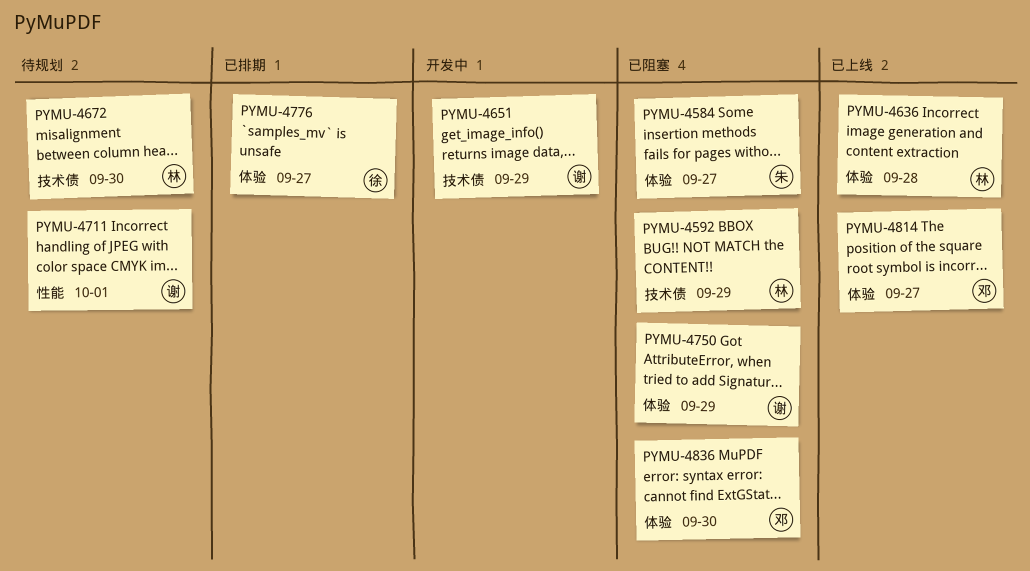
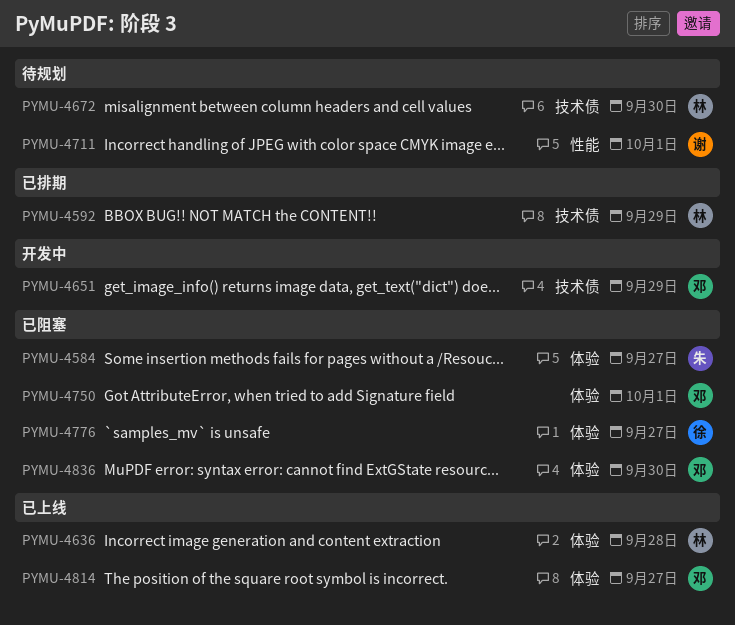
PYMU-4592, status: 已阻塞 -> 已排期
PYMU-4651, owner: 谢 -> 邓
PYMU-4750, owner: 谢 -> 邓
PYMU-4750, due: Sep 29 -> Oct 1
PYMU-4776, status: 已排期 -> 已阻塞

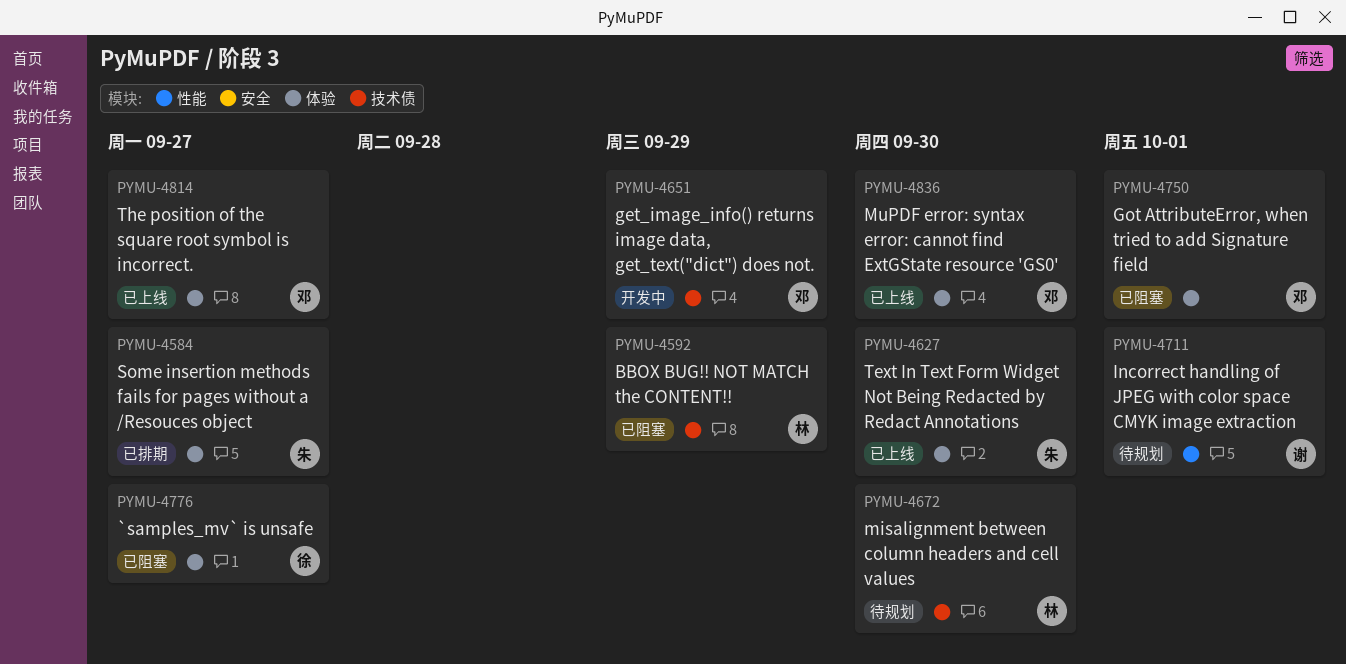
PYMU-4584, status: 已阻塞 -> 已排期
PYMU-4592, status: 已排期 -> 已阻塞
PYMU-4627: none -> present
PYMU-4636: present -> none
PYMU-4836, status: 已阻塞 -> 已上线

